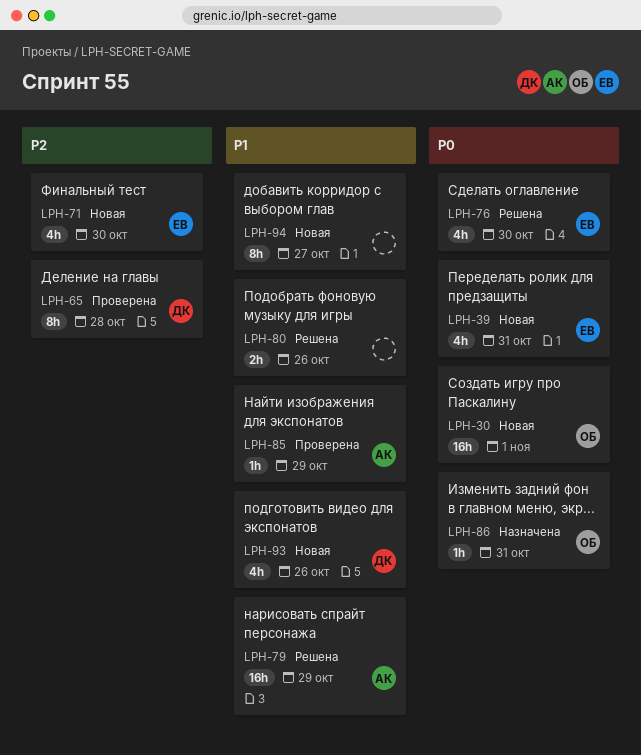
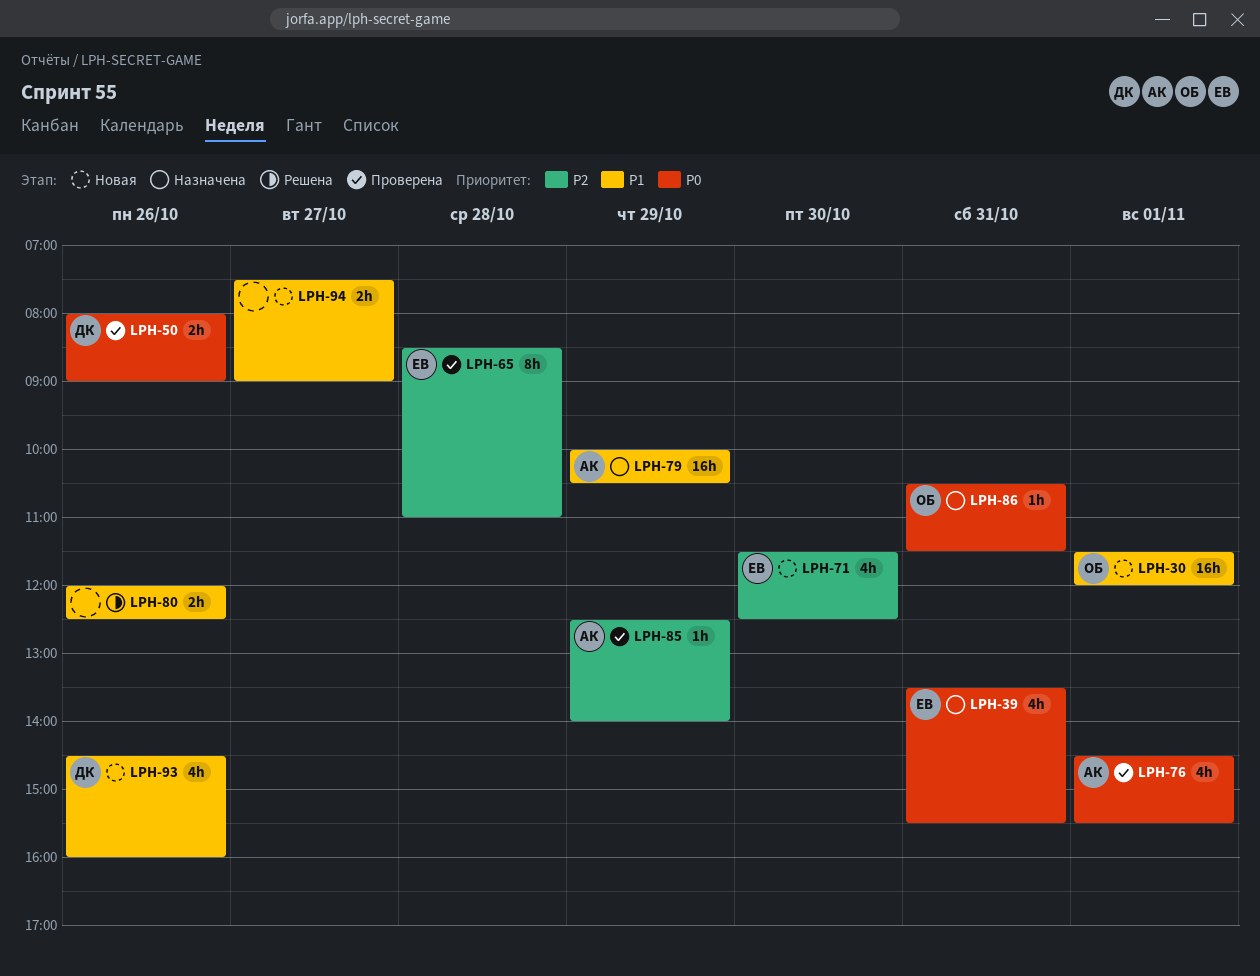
LPH-30, priority: P0 -> P1
LPH-39, status: Новая -> Назначена
LPH-50: none -> present
LPH-65, owner: ДК -> ЕВ
LPH-76, status: Решена -> Проверена
LPH-76, owner: ЕВ -> АК
LPH-76, day: Oct 30 -> Nov 1
LPH-79, status: Решена -> Назначена
LPH-85, priority: P1 -> P2
LPH-94, estimate: 8h -> 2h

